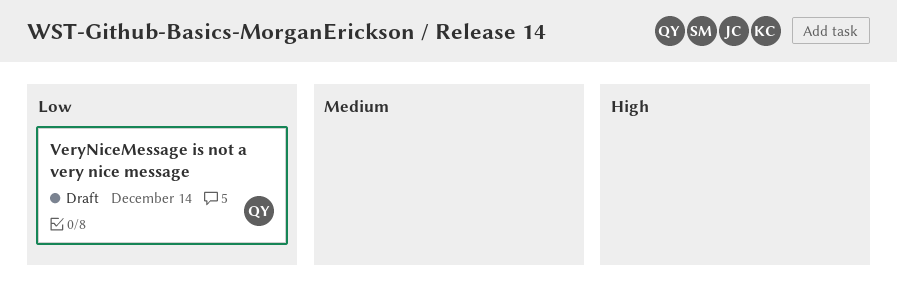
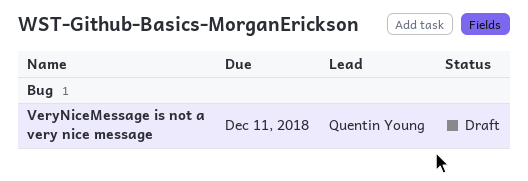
VeryNiceMessage is not a very nice message, due: Dec 14 -> Dec 11

